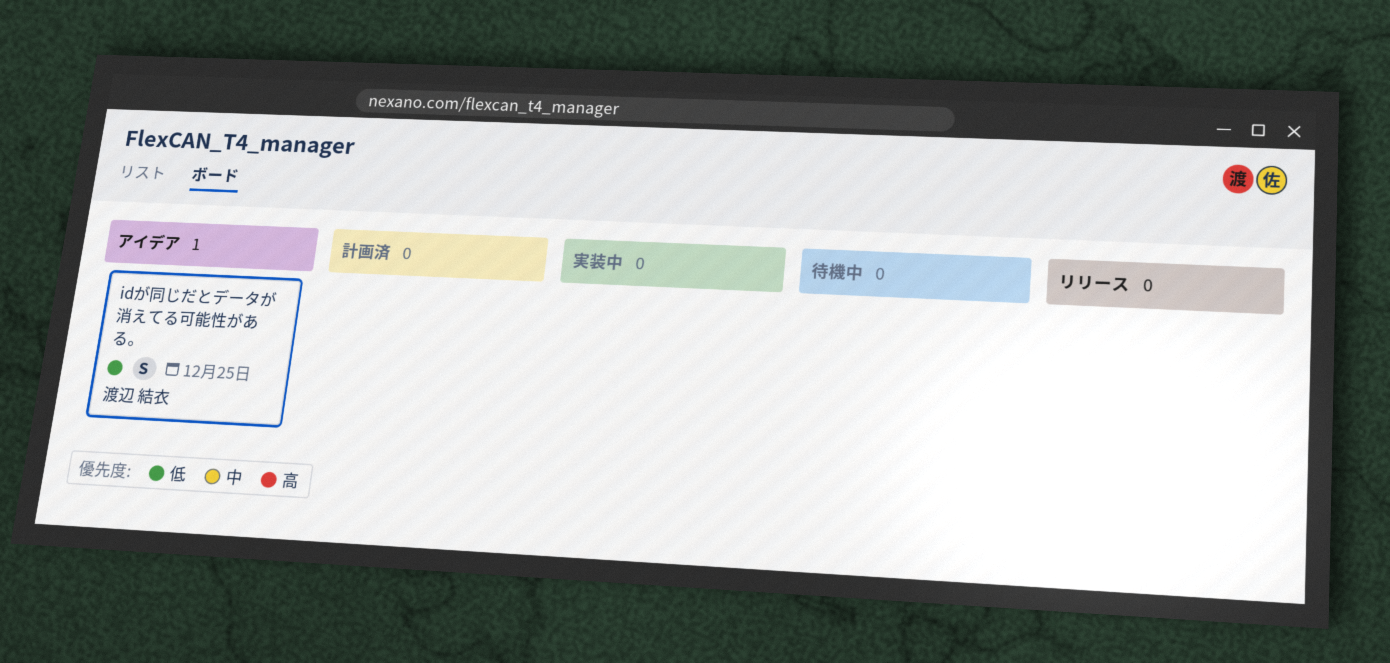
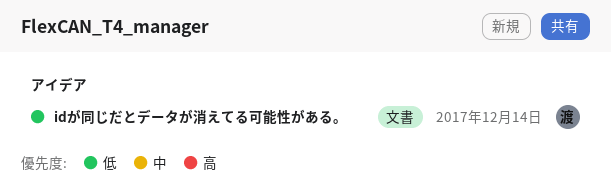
idが同じだとデータが消えてる可能性がある。, due: Dec 25 -> Dec 14

